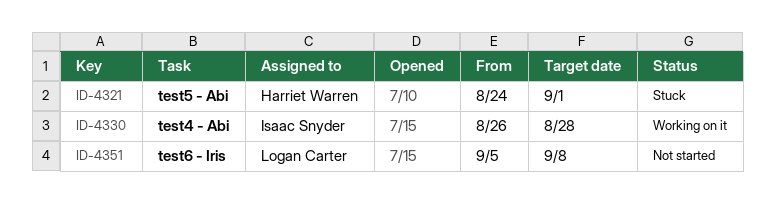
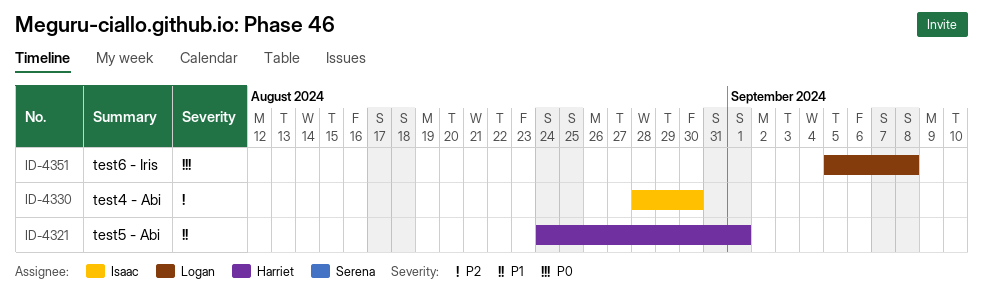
ID-4330, start: Aug 26 -> Aug 28
ID-4330, due: Aug 28 -> Aug 30

